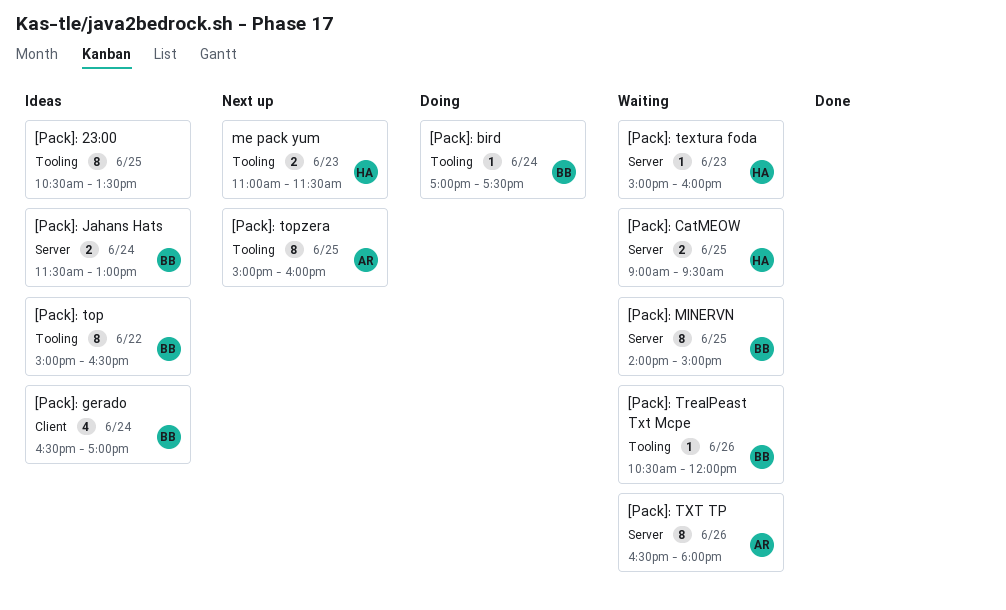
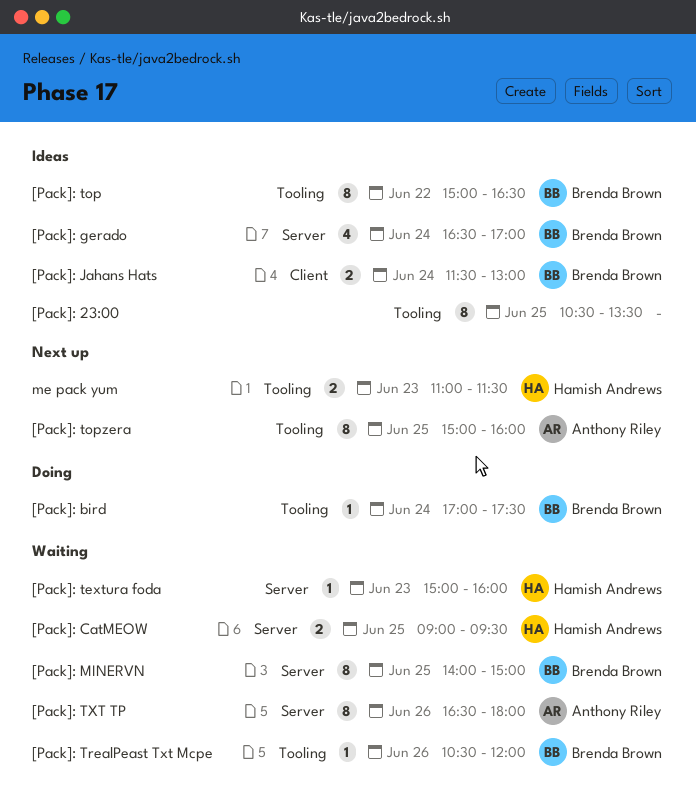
[Pack]: gerado, label: Client -> Server
[Pack]: Jahans Hats, label: Server -> Client

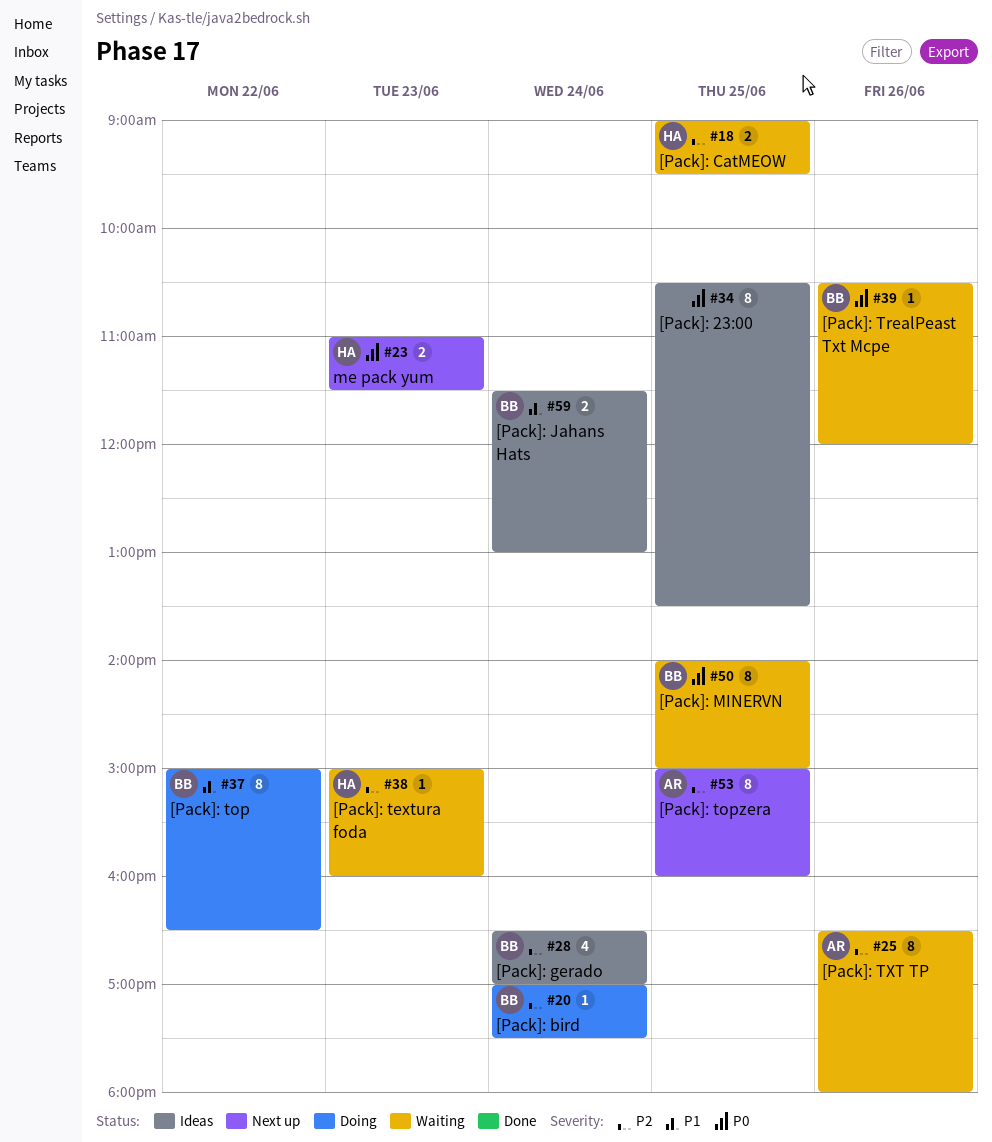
[Pack]: top, status: Ideas -> Doing

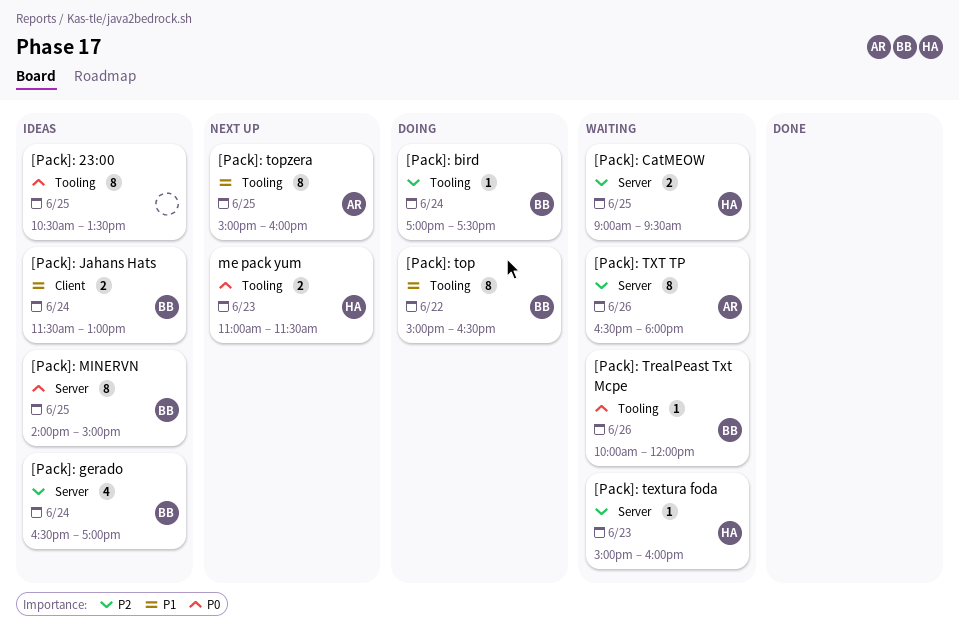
[Pack]: MINERVN, status: Waiting -> Ideas
[Pack]: topzera, priority: P2 -> P1
[Pack]: TrealPeast Txt Mcpe, begins: 10:30 -> 10:00

